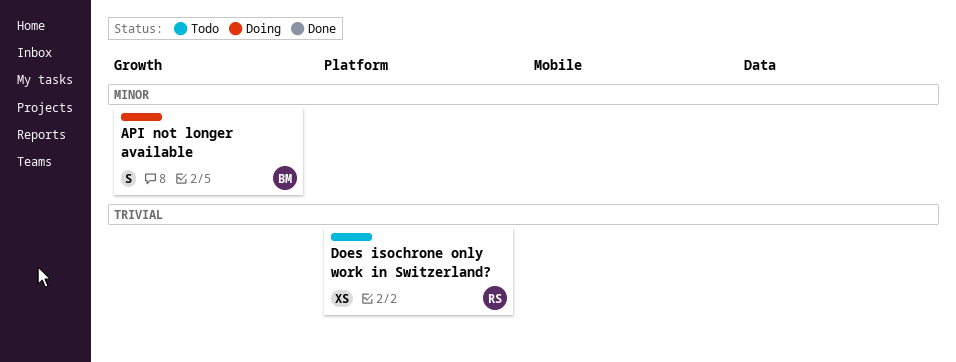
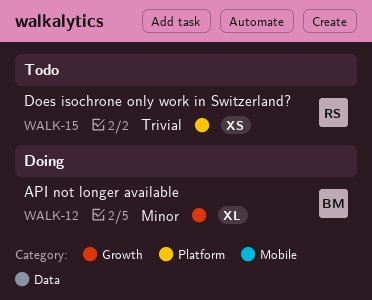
API not longer available, estimate: S -> XL

